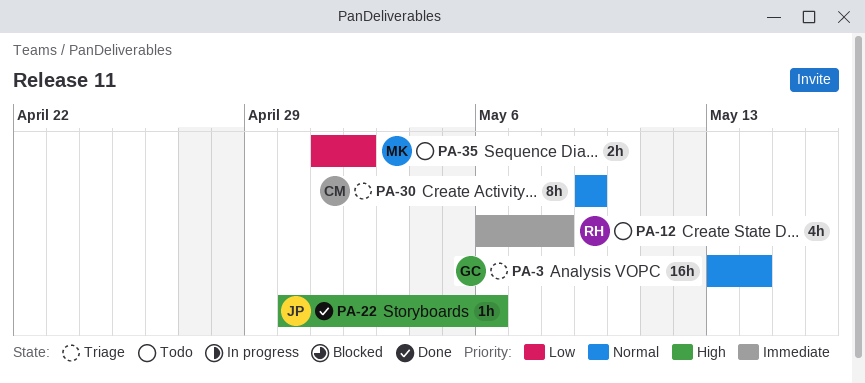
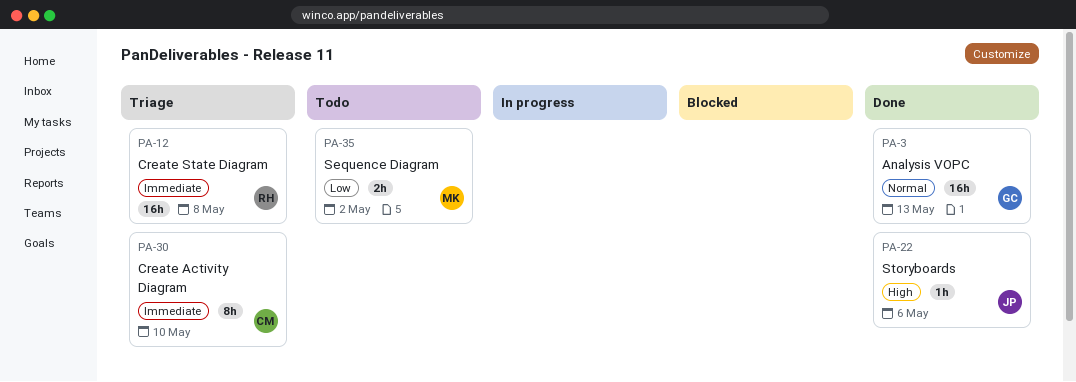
PA-3, status: Triage -> Done
PA-3, due: May 14 -> May 13
PA-12, status: Todo -> Triage
PA-12, estimate: 4h -> 16h
PA-30, priority: Normal -> Immediate
PA-30, due: May 9 -> May 10

